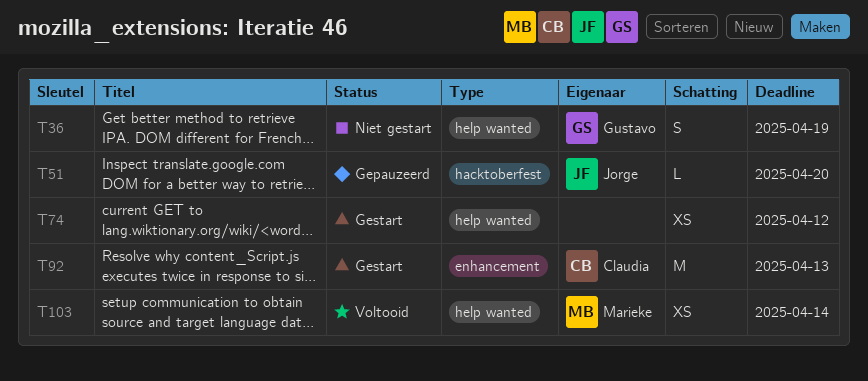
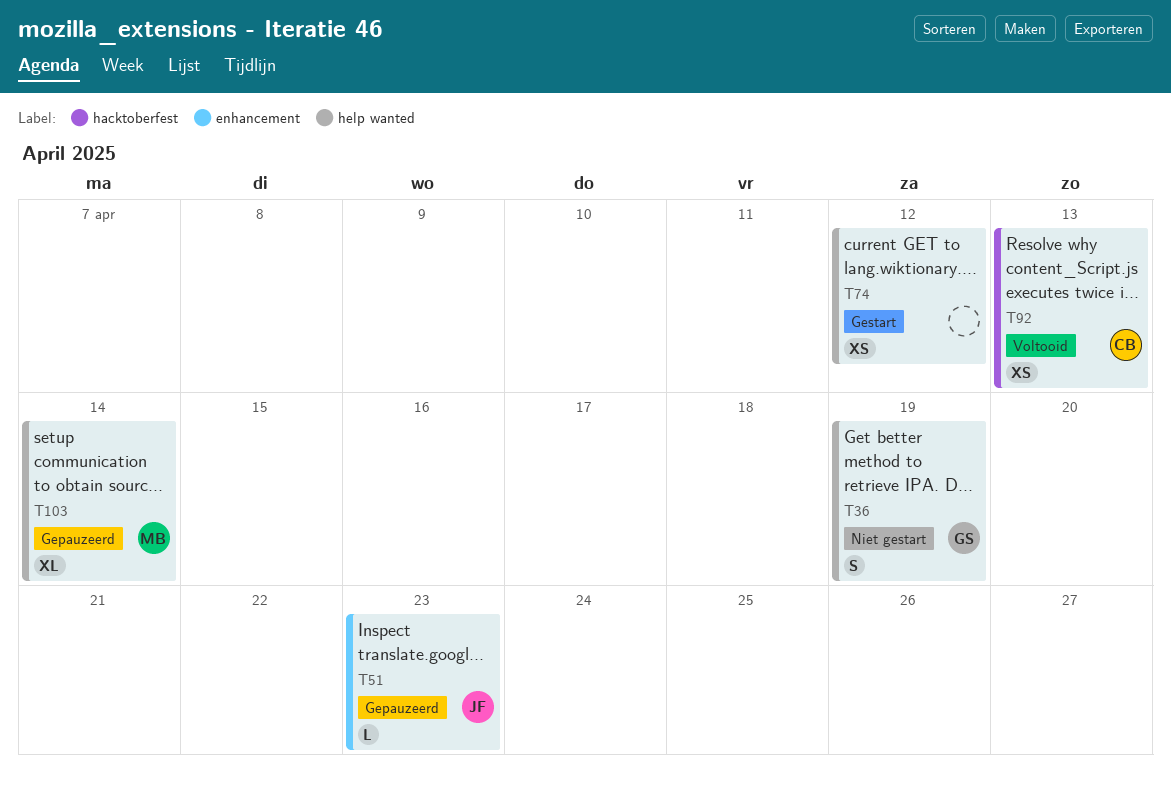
T51, label: hacktoberfest -> enhancement
T51, due: Apr 20 -> Apr 23
T92, status: Gestart -> Voltooid
T92, label: enhancement -> hacktoberfest
T92, estimate: M -> XS
T103, status: Voltooid -> Gepauzeerd
T103, estimate: XS -> XL

